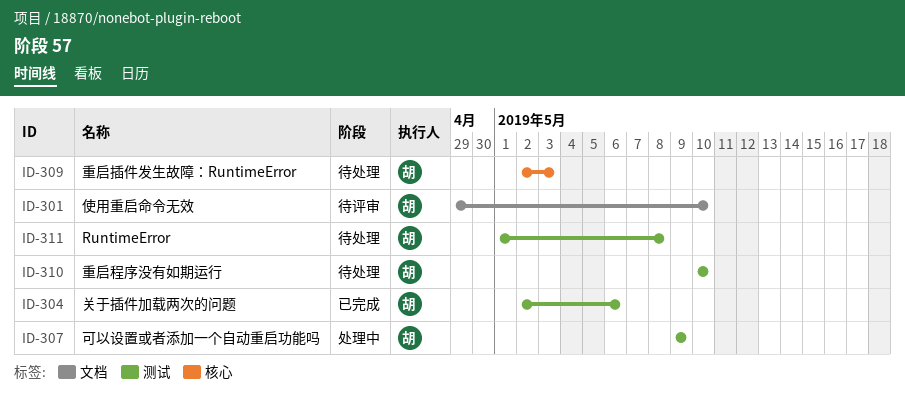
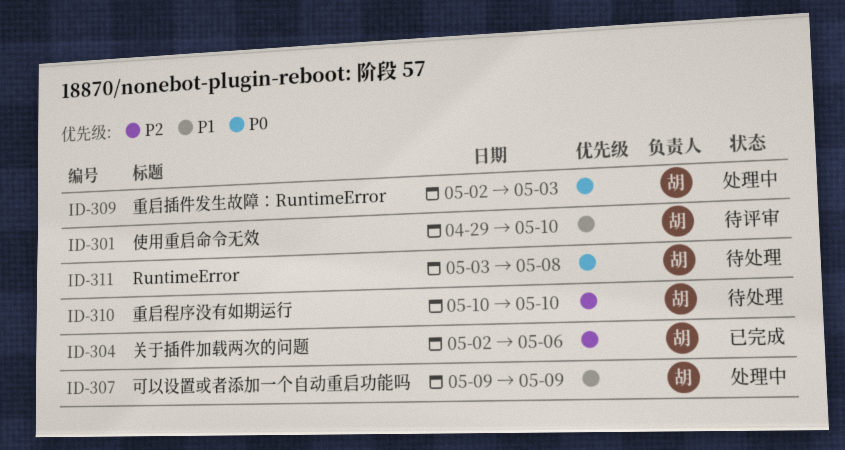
ID-309, status: 待处理 -> 处理中
ID-311, start: May 1 -> May 3

